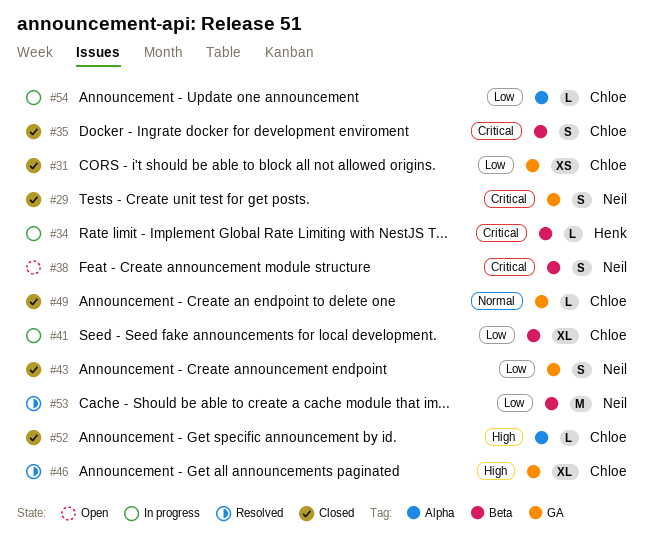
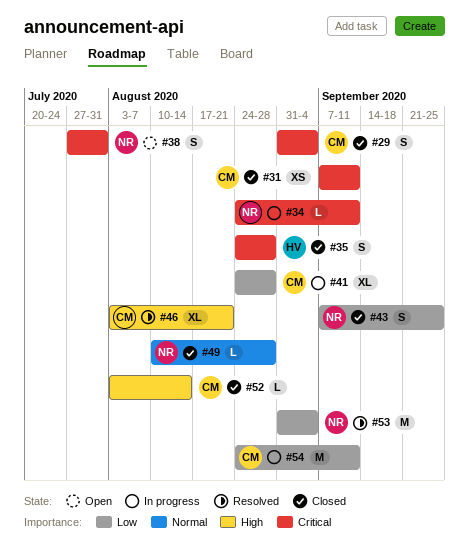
#29, owner: Neil -> Chloe
#31, priority: Low -> Critical
#34, owner: Henk -> Neil
#35, owner: Chloe -> Henk
#49, owner: Chloe -> Neil
#54, estimate: L -> M

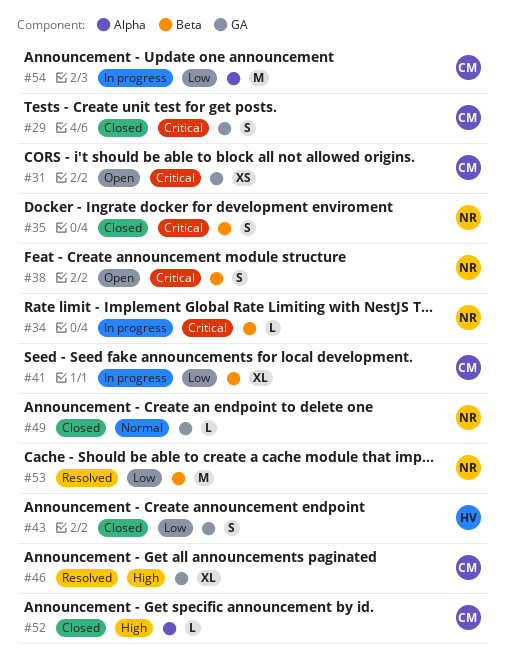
#31, status: Closed -> Open
#35, owner: HV -> NR
#43, owner: NR -> HV

